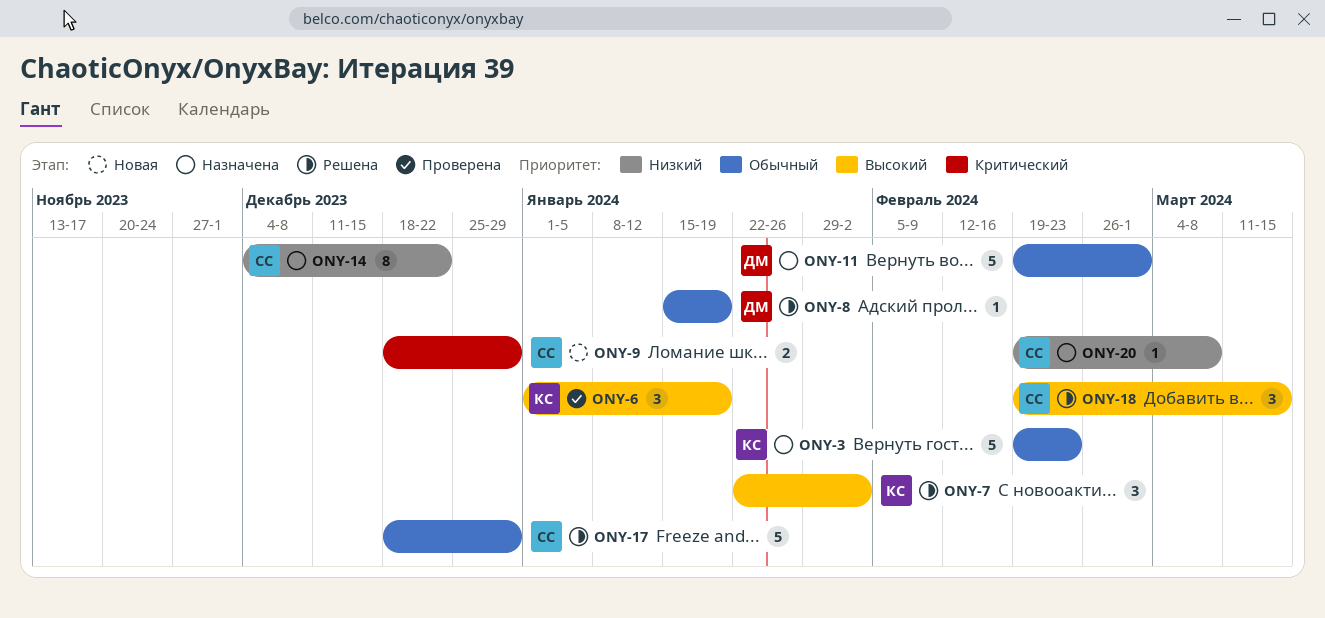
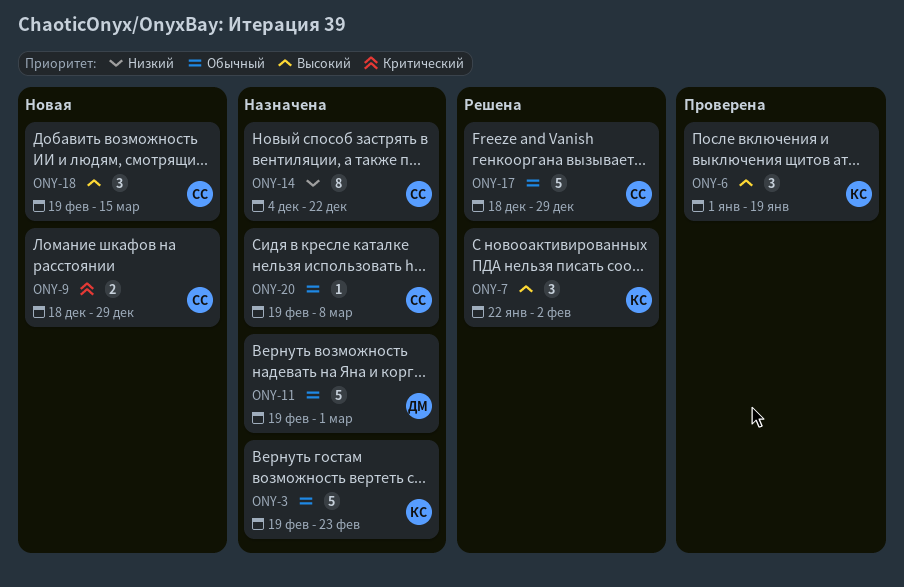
ONY-8: present -> none
ONY-18, status: Решена -> Новая
ONY-20, priority: Низкий -> Обычный

